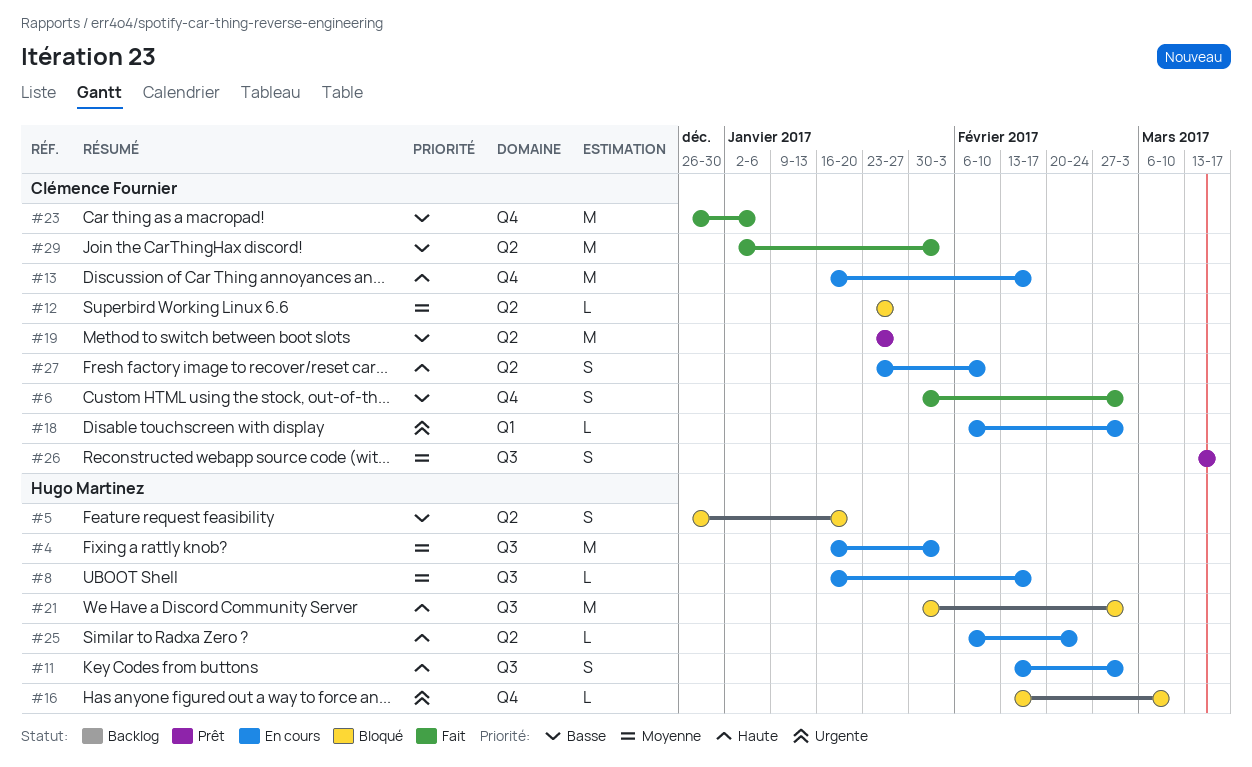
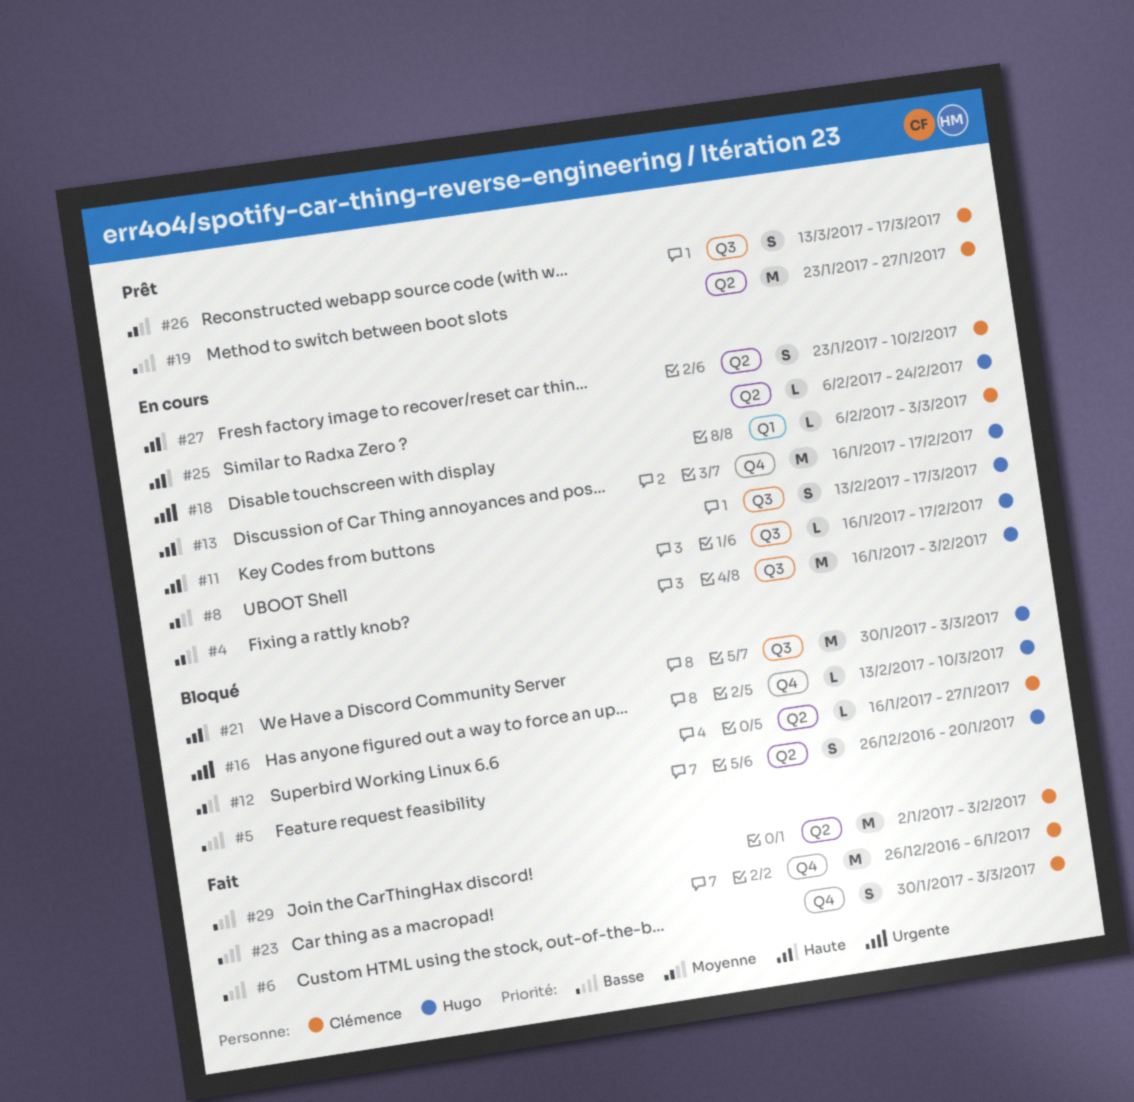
#11, due: Mar 3 -> Mar 17
#12, start: Jan 23 -> Jan 16
#13, owner: Clémence Fournier -> Hugo Martinez

